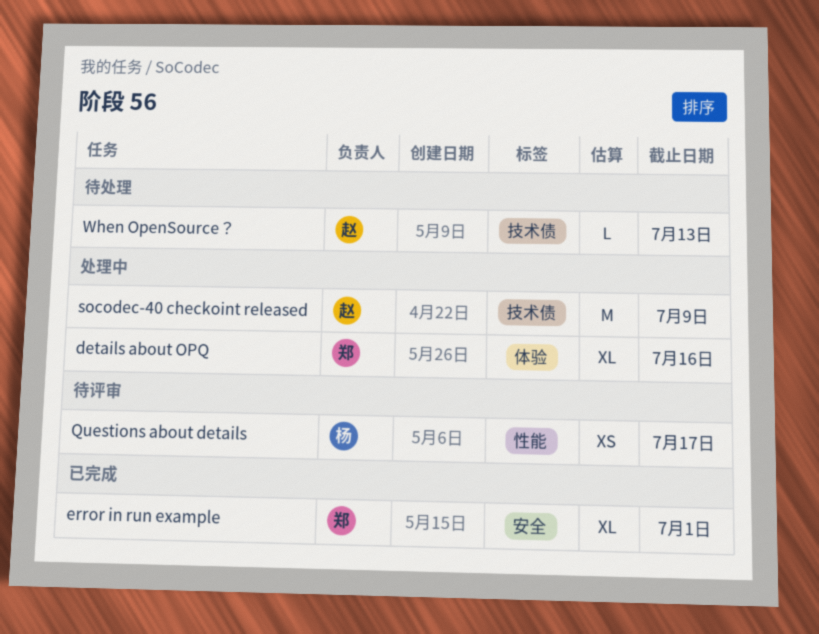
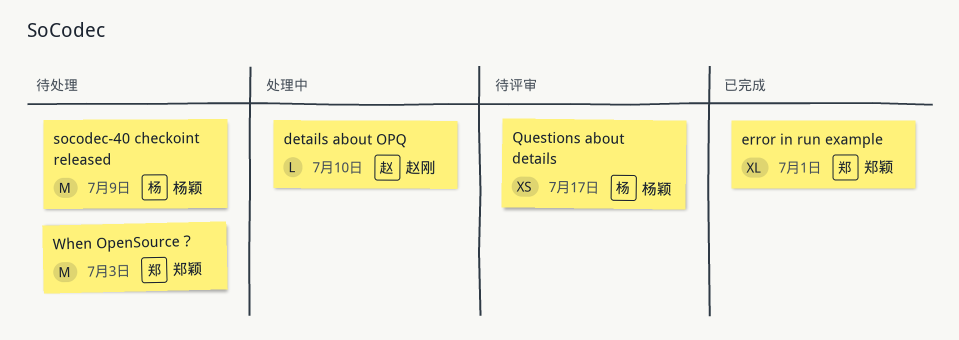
details about OPQ, owner: 郑颖 -> 赵刚
details about OPQ, estimate: XL -> L
details about OPQ, due: Jul 16 -> Jul 10
socodec-40 checkoint released, status: 处理中 -> 待处理
socodec-40 checkoint released, owner: 赵刚 -> 杨颖
When OpenSource？, owner: 赵刚 -> 郑颖
When OpenSource？, estimate: L -> M
When OpenSource？, due: Jul 13 -> Jul 3

